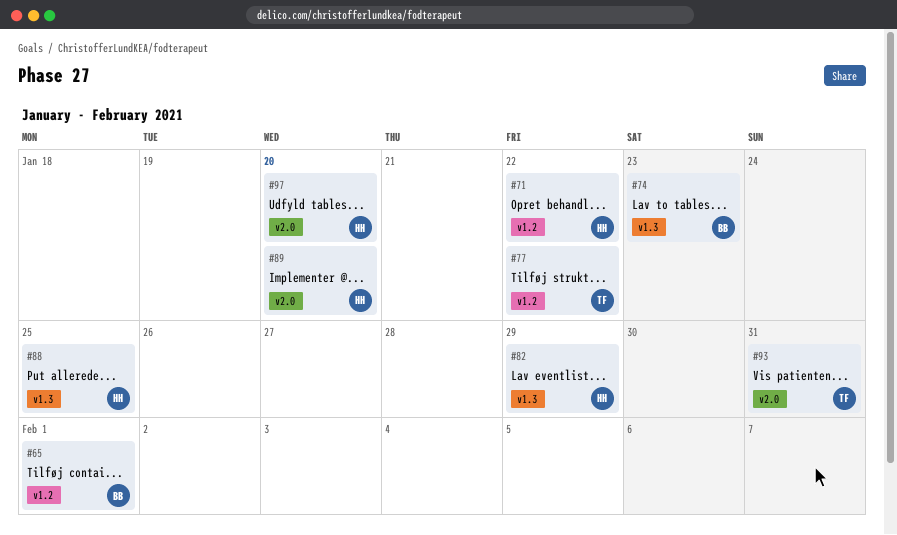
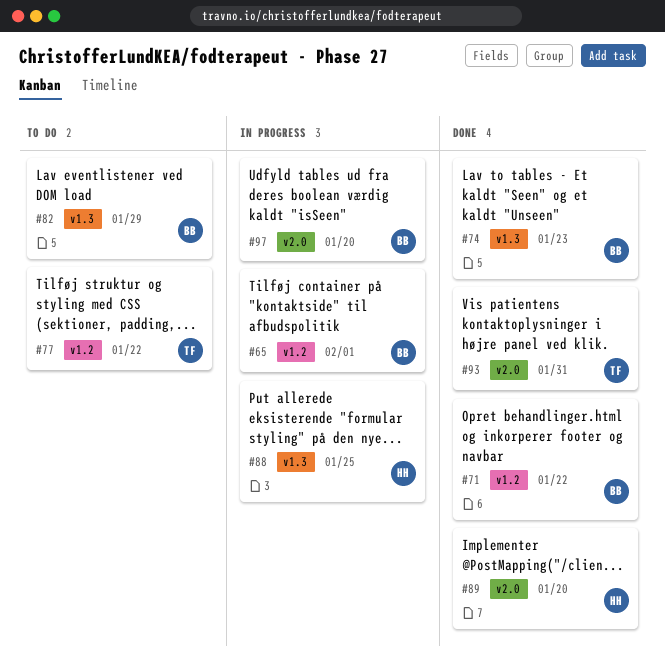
#71, owner: HH -> BB
#82, owner: HH -> BB
#97, owner: HH -> BB

